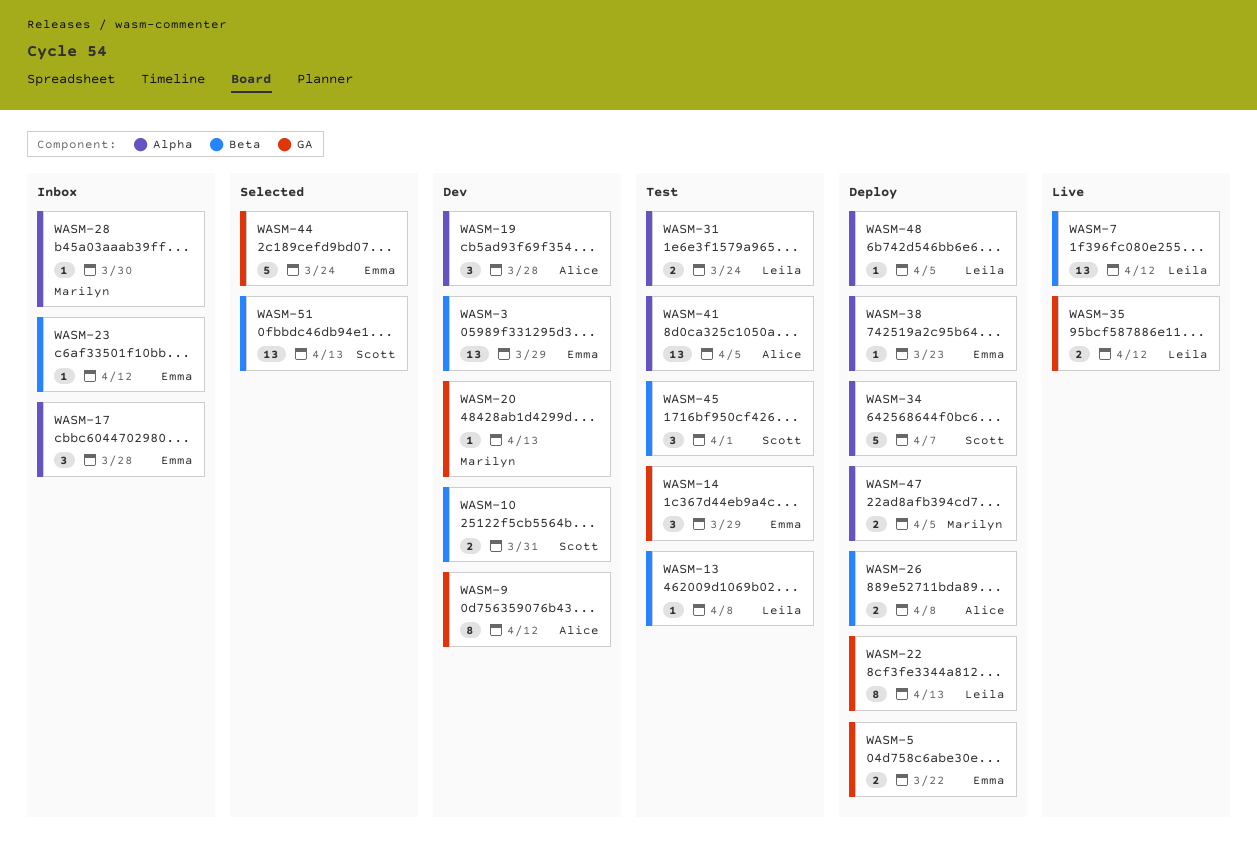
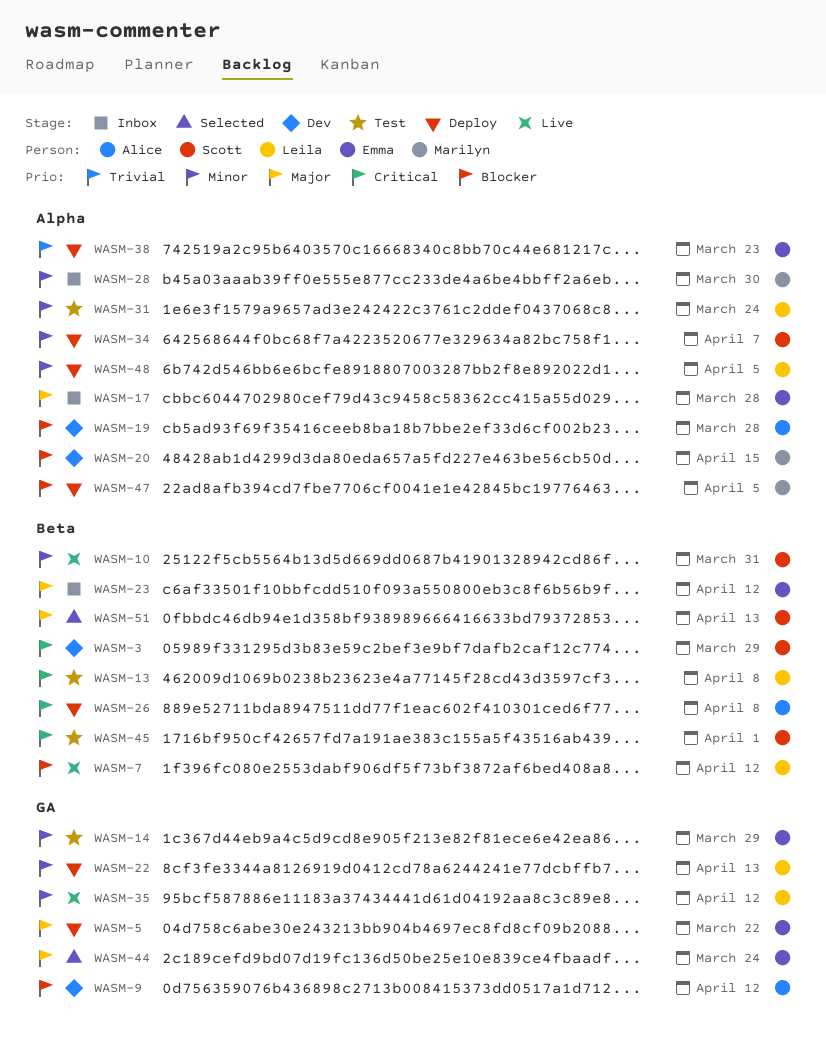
WASM-3, owner: Emma -> Scott
WASM-10, status: Dev -> Live
WASM-20, label: GA -> Alpha
WASM-20, due: Apr 13 -> Apr 15
WASM-41: present -> none

